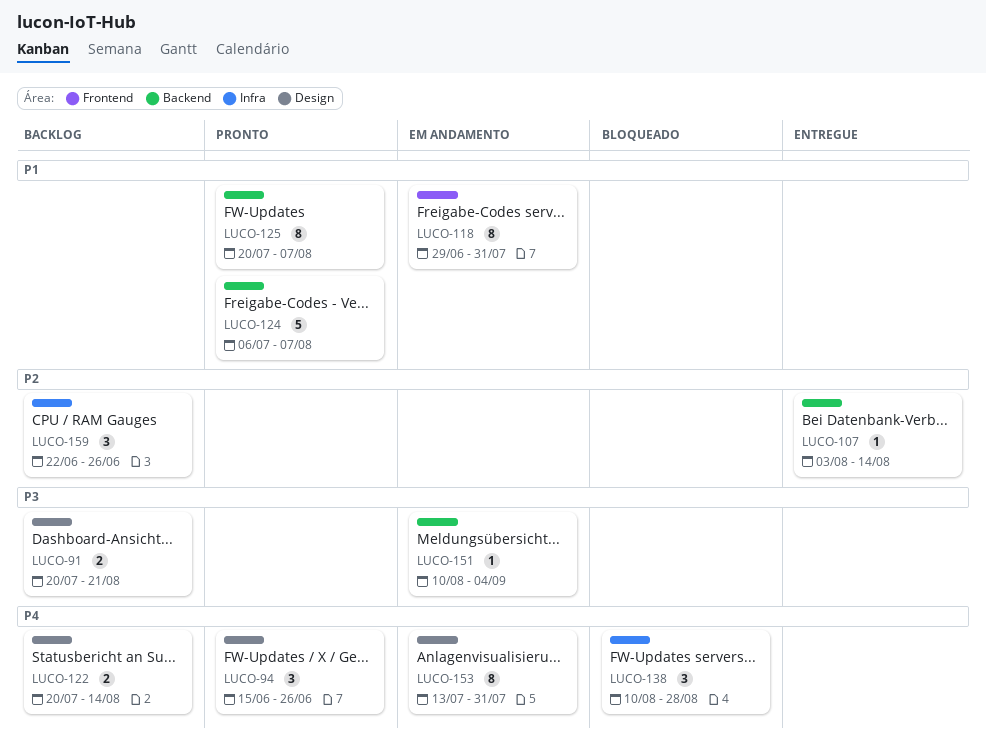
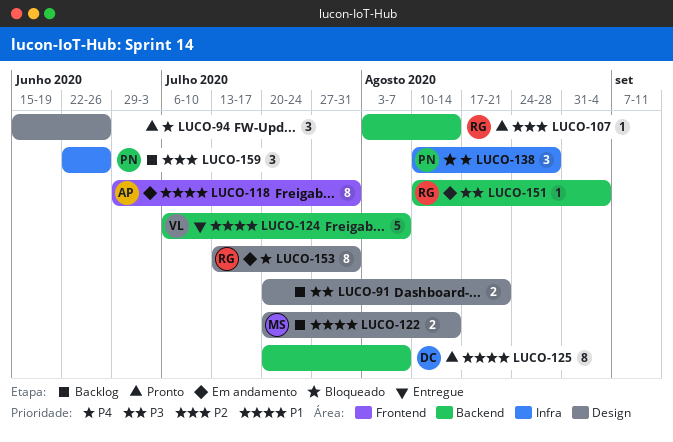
LUCO-107, status: Entregue -> Pronto
LUCO-122, priority: P4 -> P1
LUCO-124, status: Pronto -> Entregue

